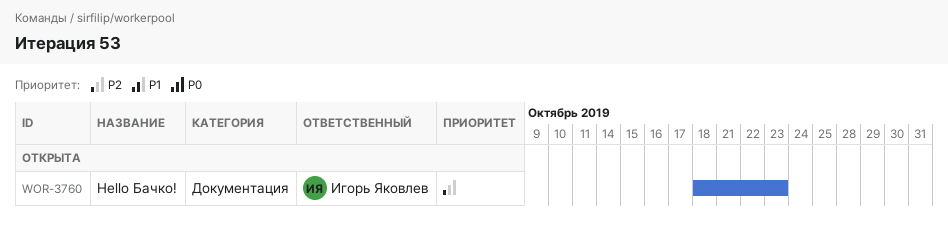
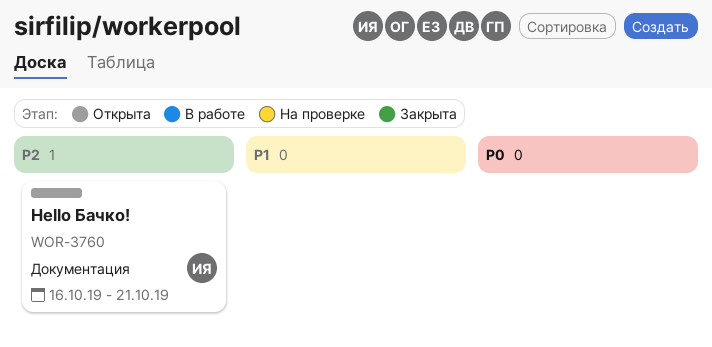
WOR-3760, start: Oct 18 -> Oct 16
WOR-3760, due: Oct 23 -> Oct 21

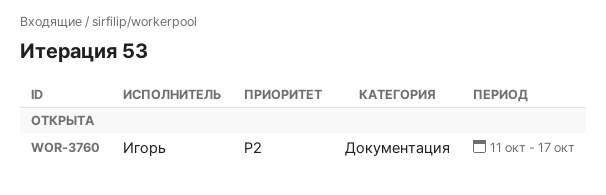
WOR-3760, start: Oct 16 -> Oct 11
WOR-3760, due: Oct 21 -> Oct 17

